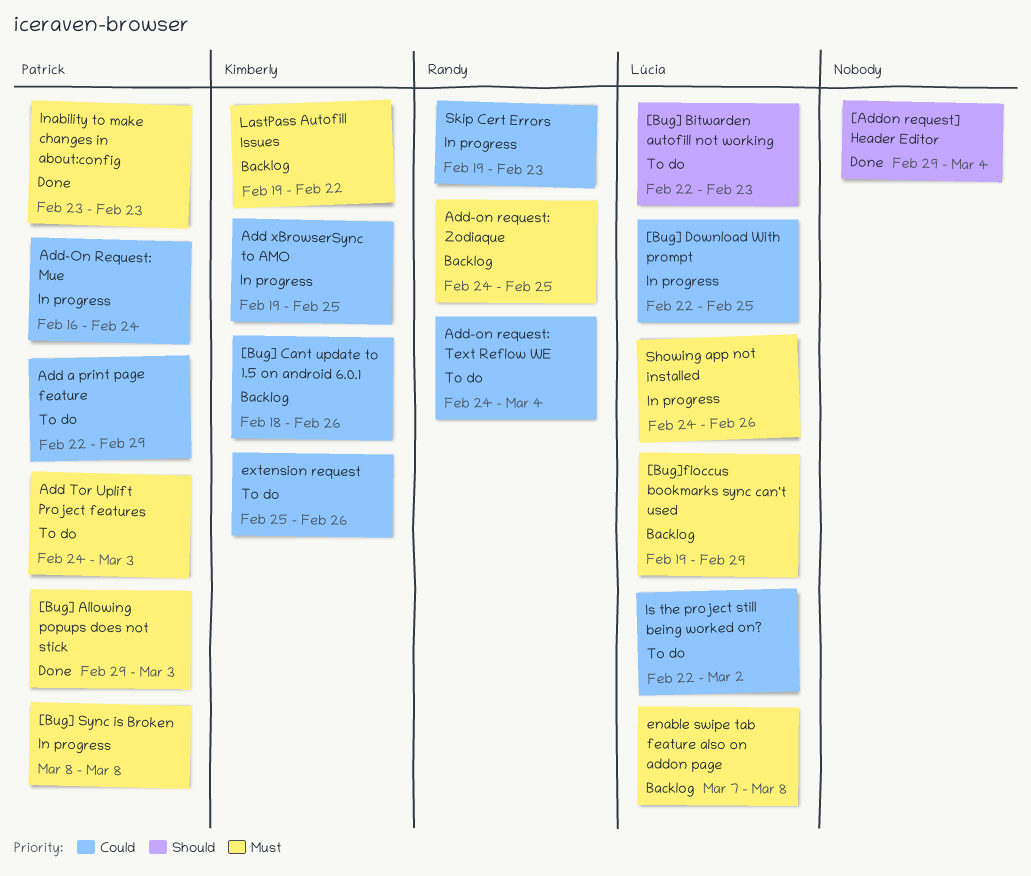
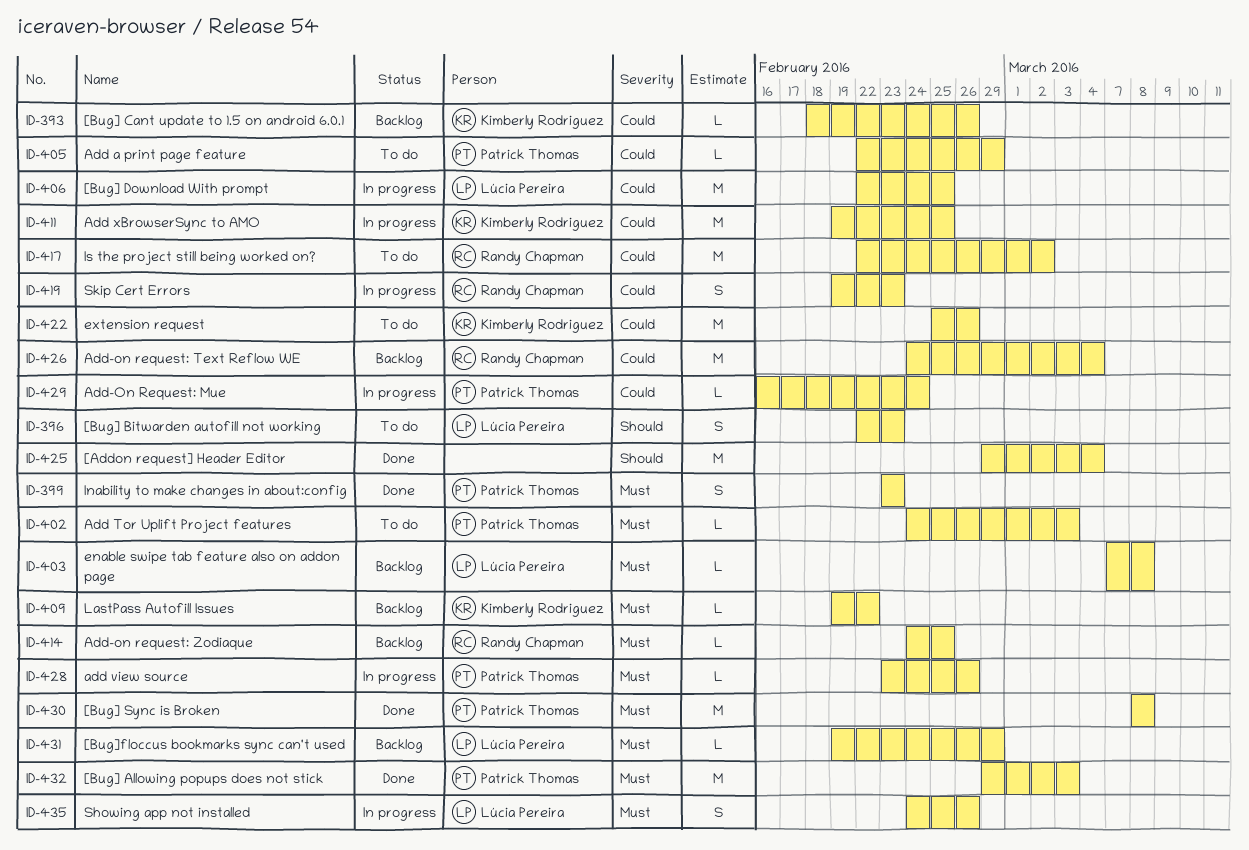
[Bug] Sync is Broken, status: In progress -> Done
add view source: none -> present
Add-on request: Text Reflow WE, status: To do -> Backlog
Is the project still being worked on?, owner: Lúcia Pereira -> Randy Chapman

